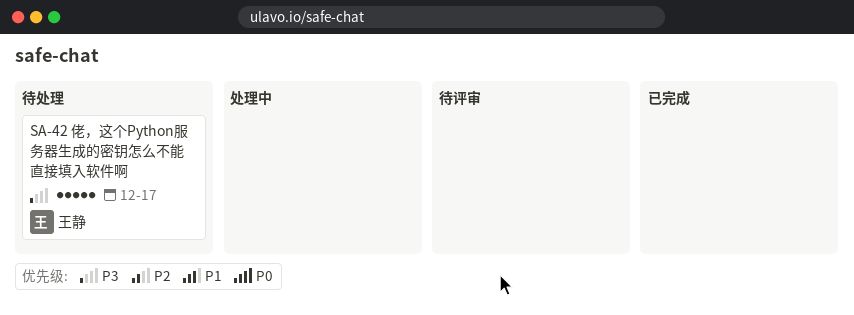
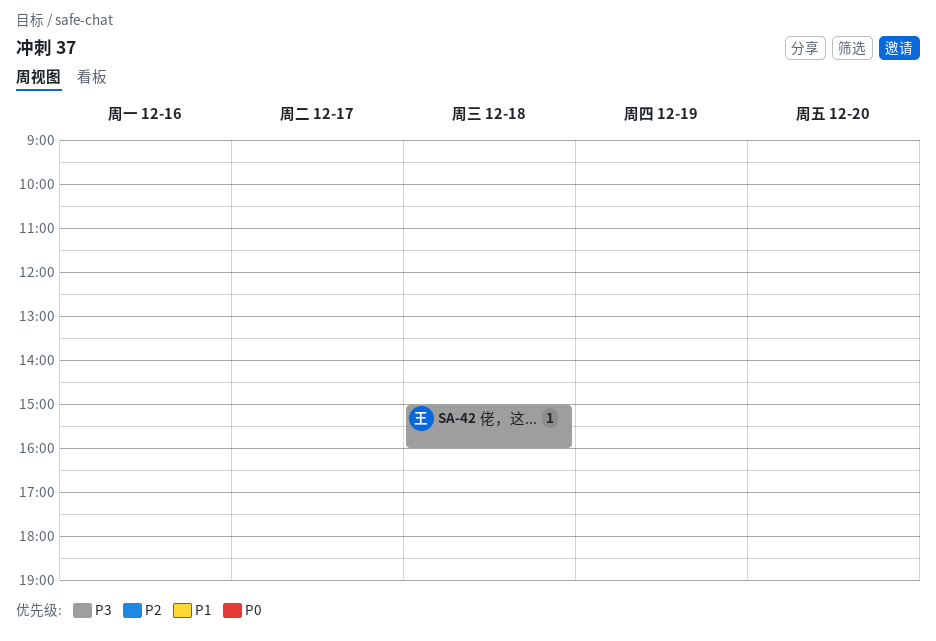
SA-42, estimate: 5 -> 1
SA-42, day: Dec 17 -> Dec 18

